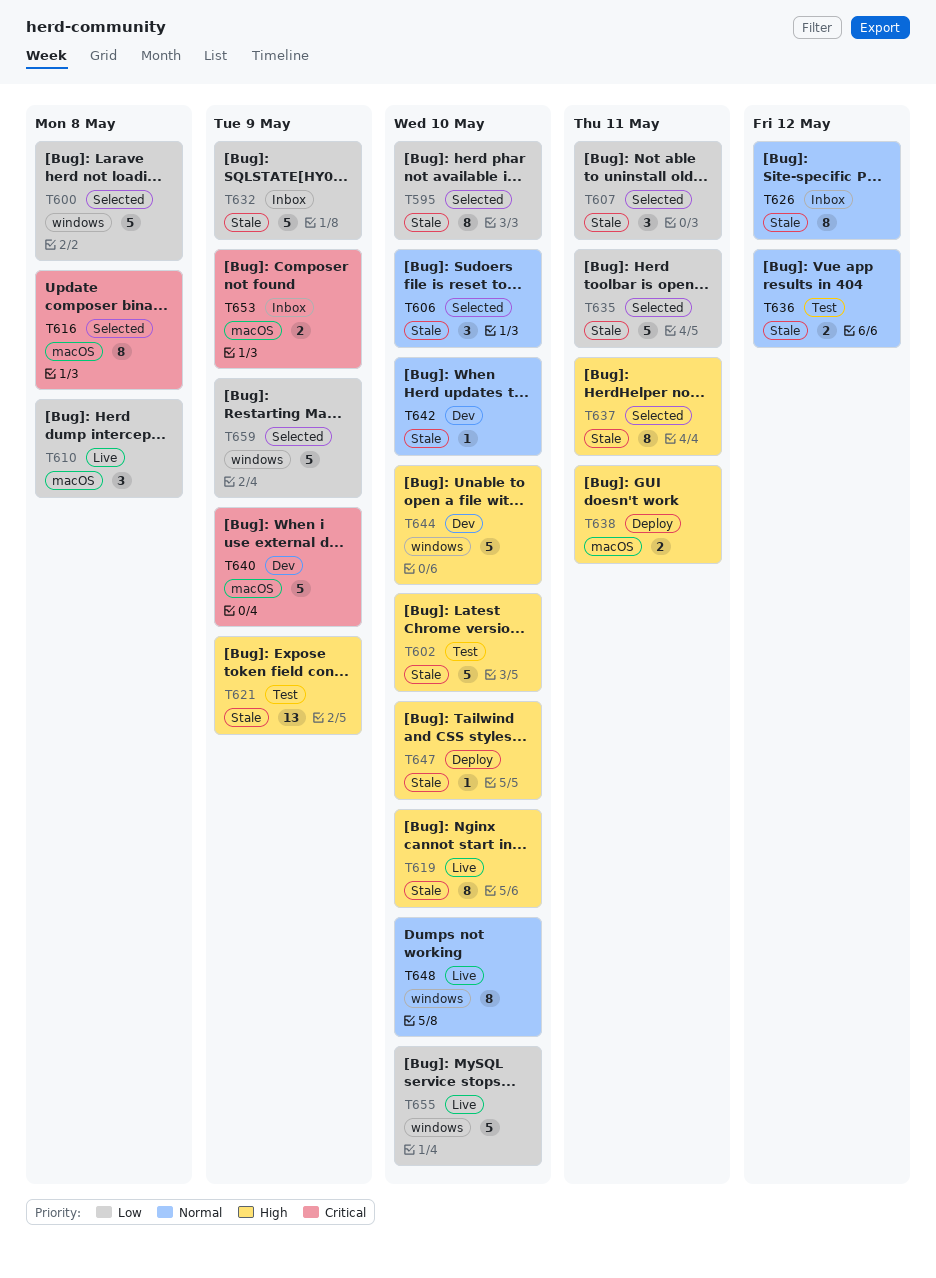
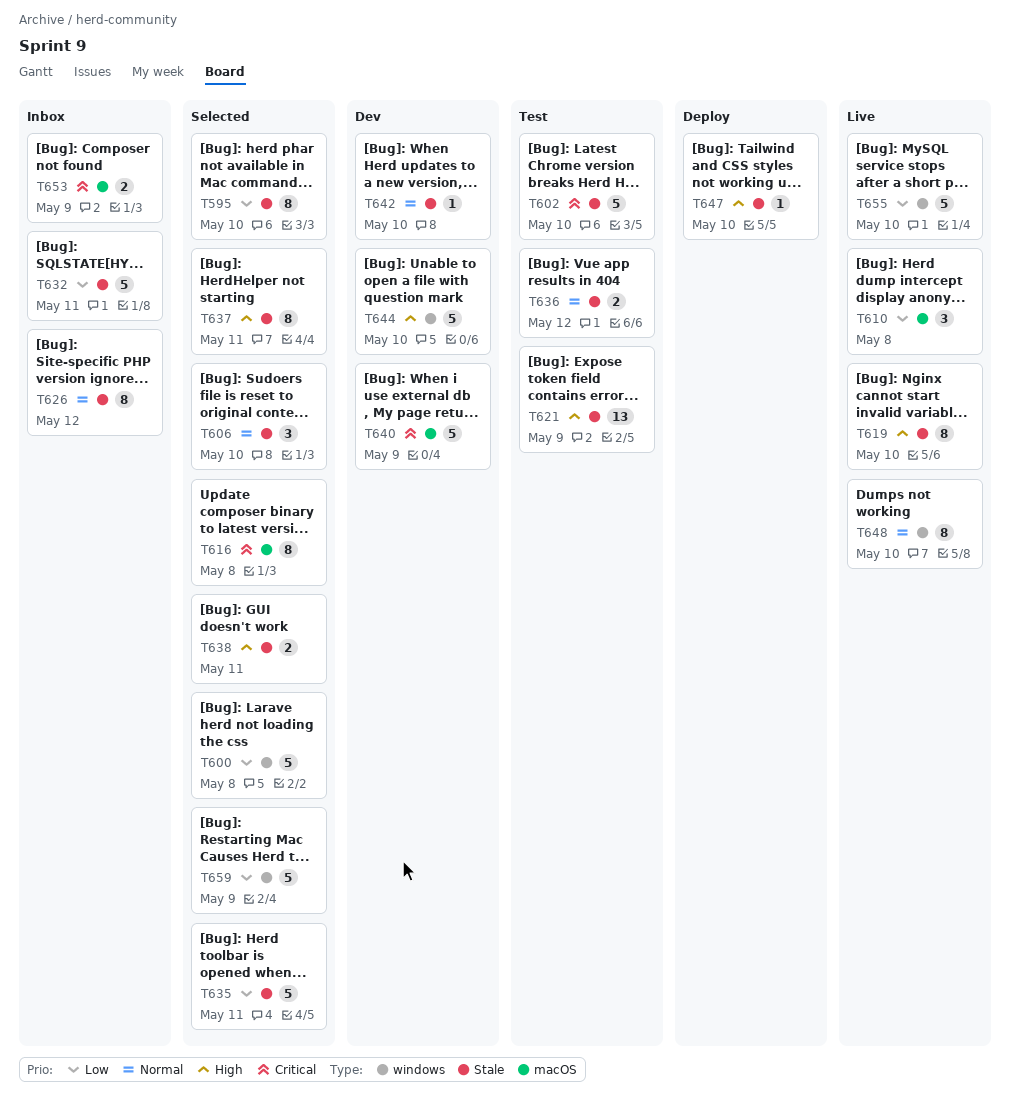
T602, priority: High -> Critical
T607: present -> none
T632, due: May 9 -> May 11
T638, status: Deploy -> Selected
T638, label: macOS -> Stale

